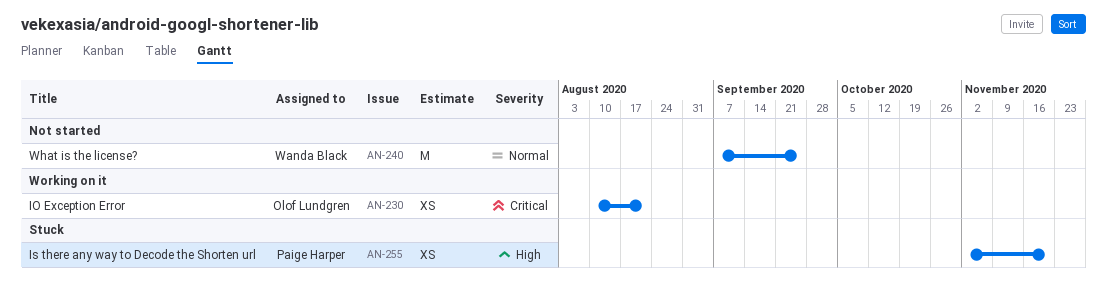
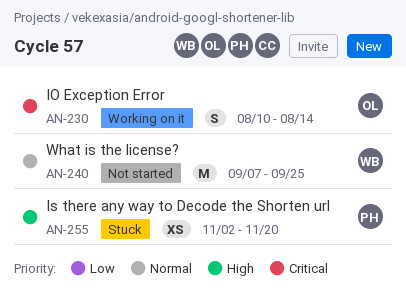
AN-230, estimate: XS -> S
AN-230, due: Aug 21 -> Aug 14

